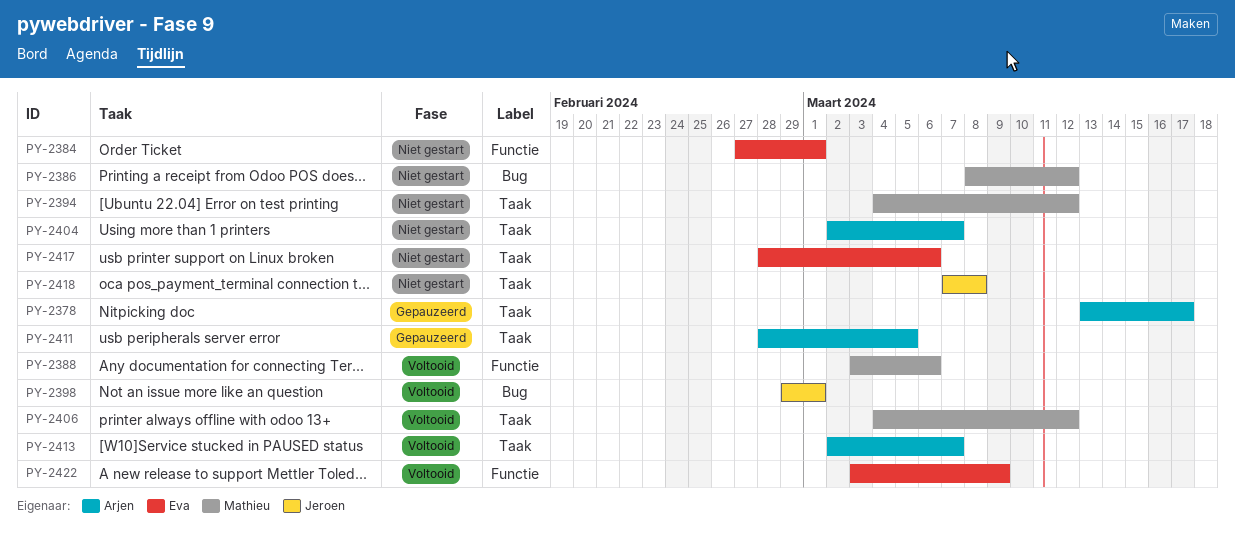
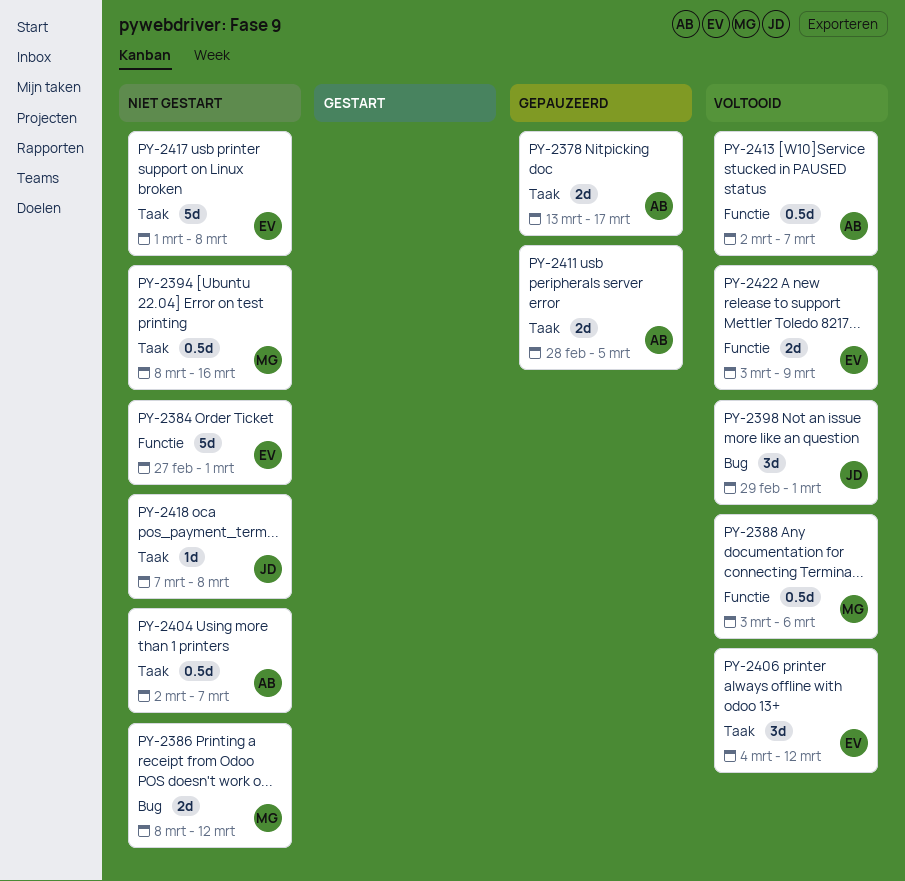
PY-2394, start: Mar 4 -> Mar 8
PY-2394, due: Mar 12 -> Mar 16
PY-2406, owner: Mathieu -> Eva
PY-2413, label: Taak -> Functie
PY-2417, start: Feb 28 -> Mar 1
PY-2417, due: Mar 6 -> Mar 8

